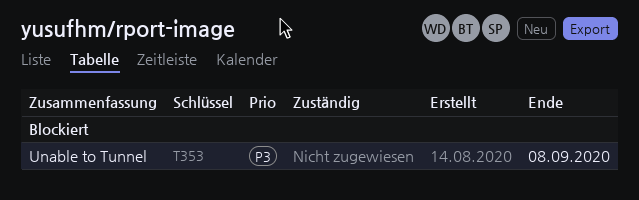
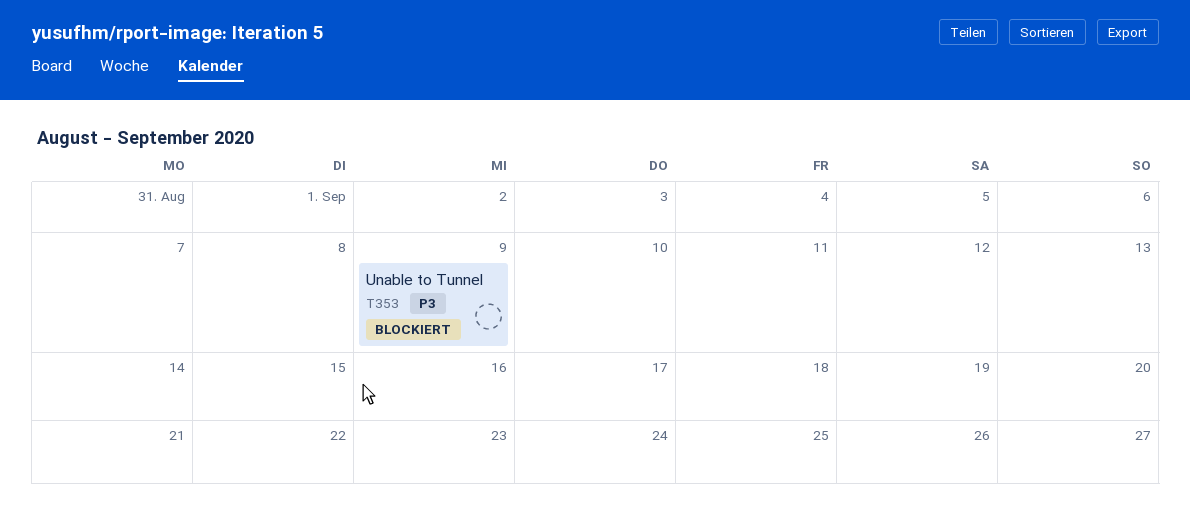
T353, due: Sep 8 -> Sep 9

